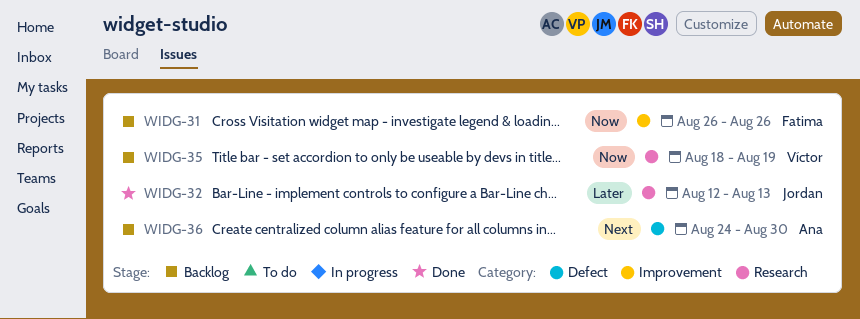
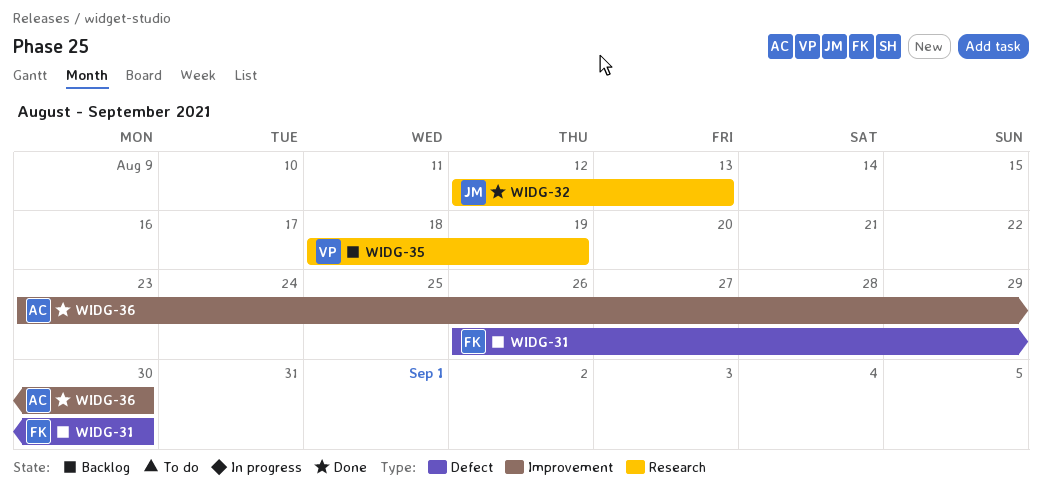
WIDG-31, label: Improvement -> Defect
WIDG-31, due: Aug 26 -> Aug 30
WIDG-36, status: Backlog -> Done
WIDG-36, label: Defect -> Improvement
WIDG-36, start: Aug 24 -> Aug 23

